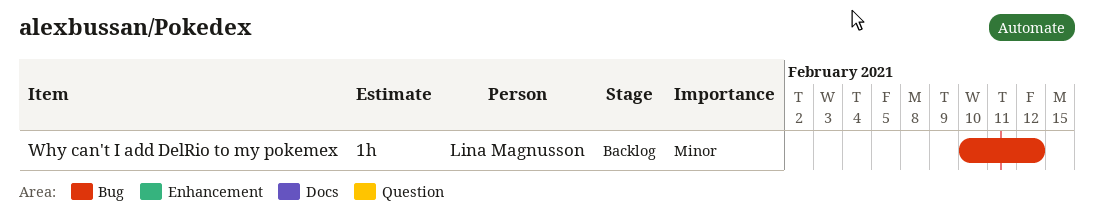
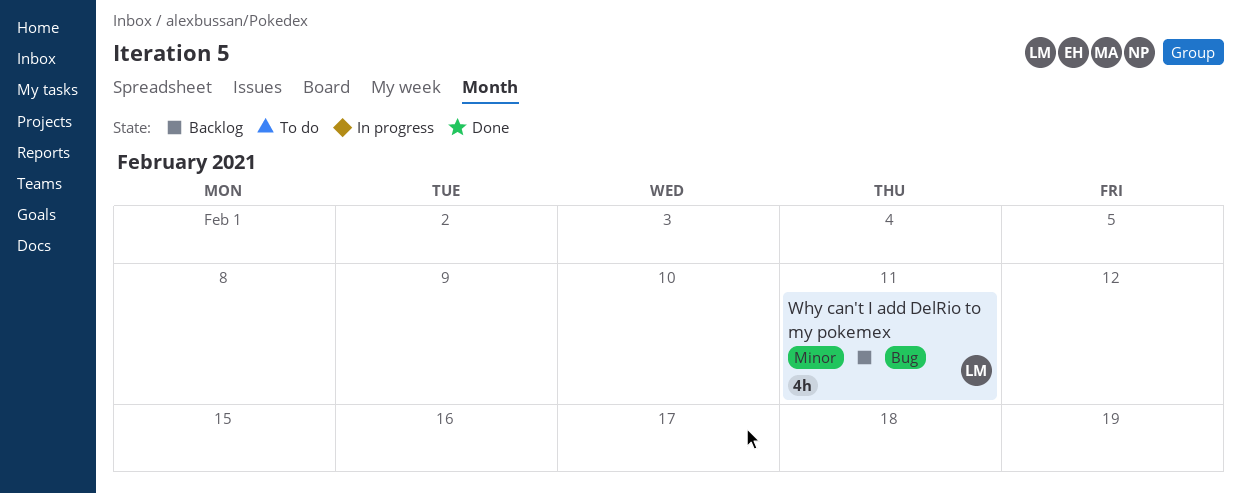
Why can't I add DelRio to my pokemex, estimate: 1h -> 4h
Why can't I add DelRio to my pokemex, due: Feb 12 -> Feb 11

